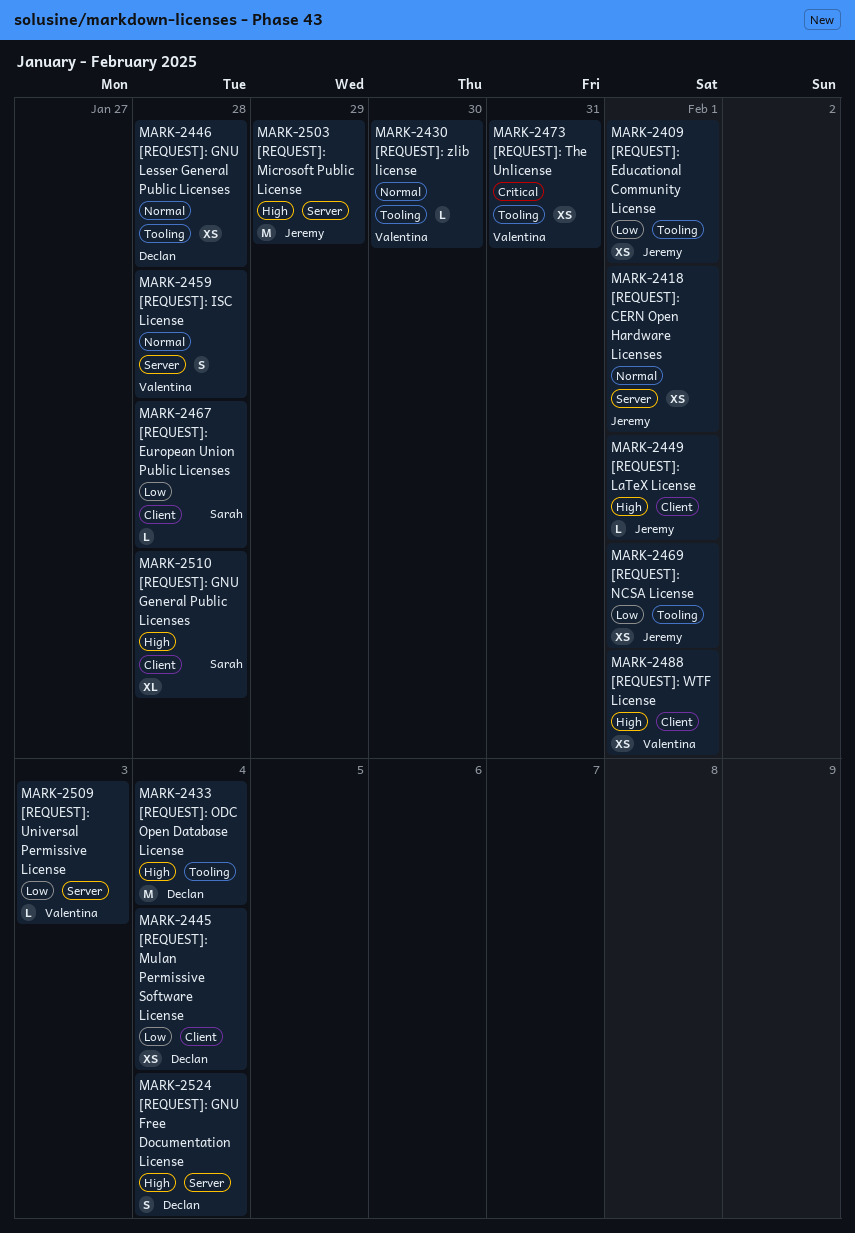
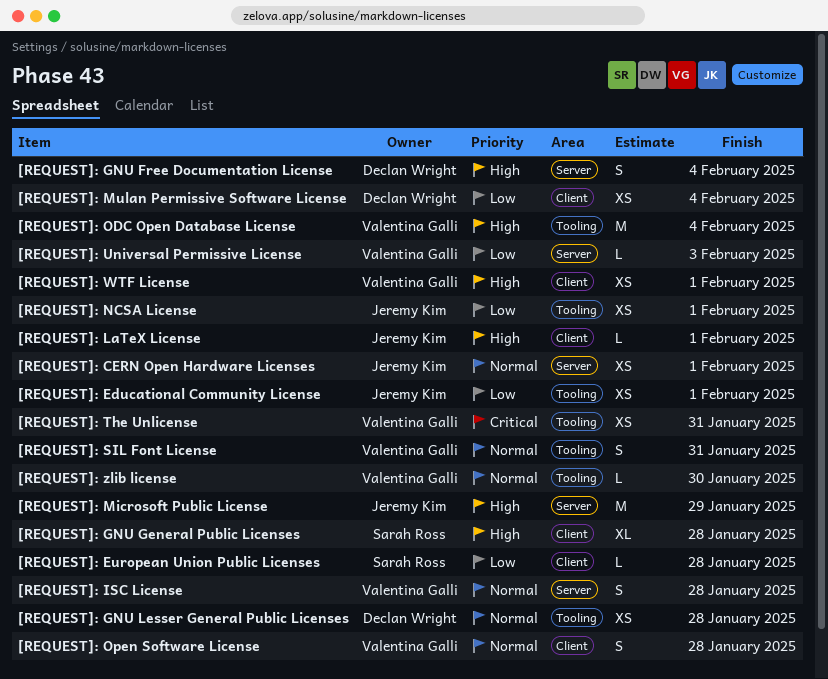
[REQUEST]: ODC Open Database License, owner: Declan Wright -> Valentina Galli
[REQUEST]: Open Software License: none -> present
[REQUEST]: SIL Font License: none -> present

